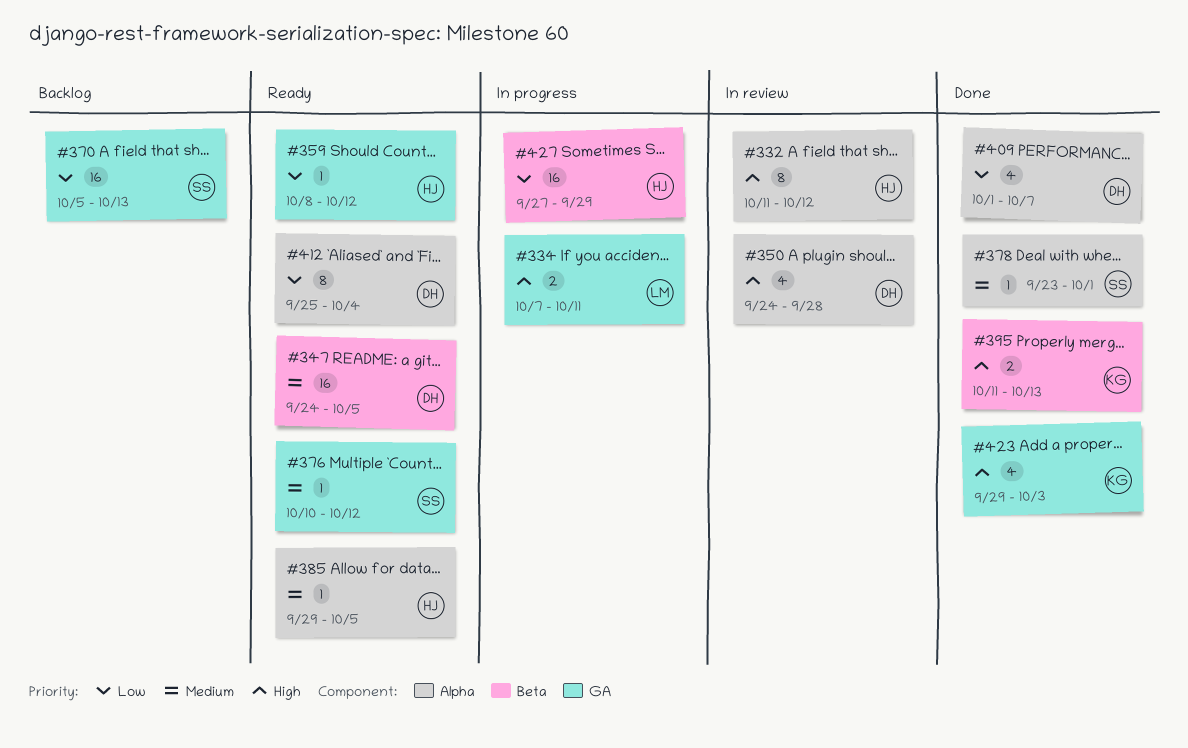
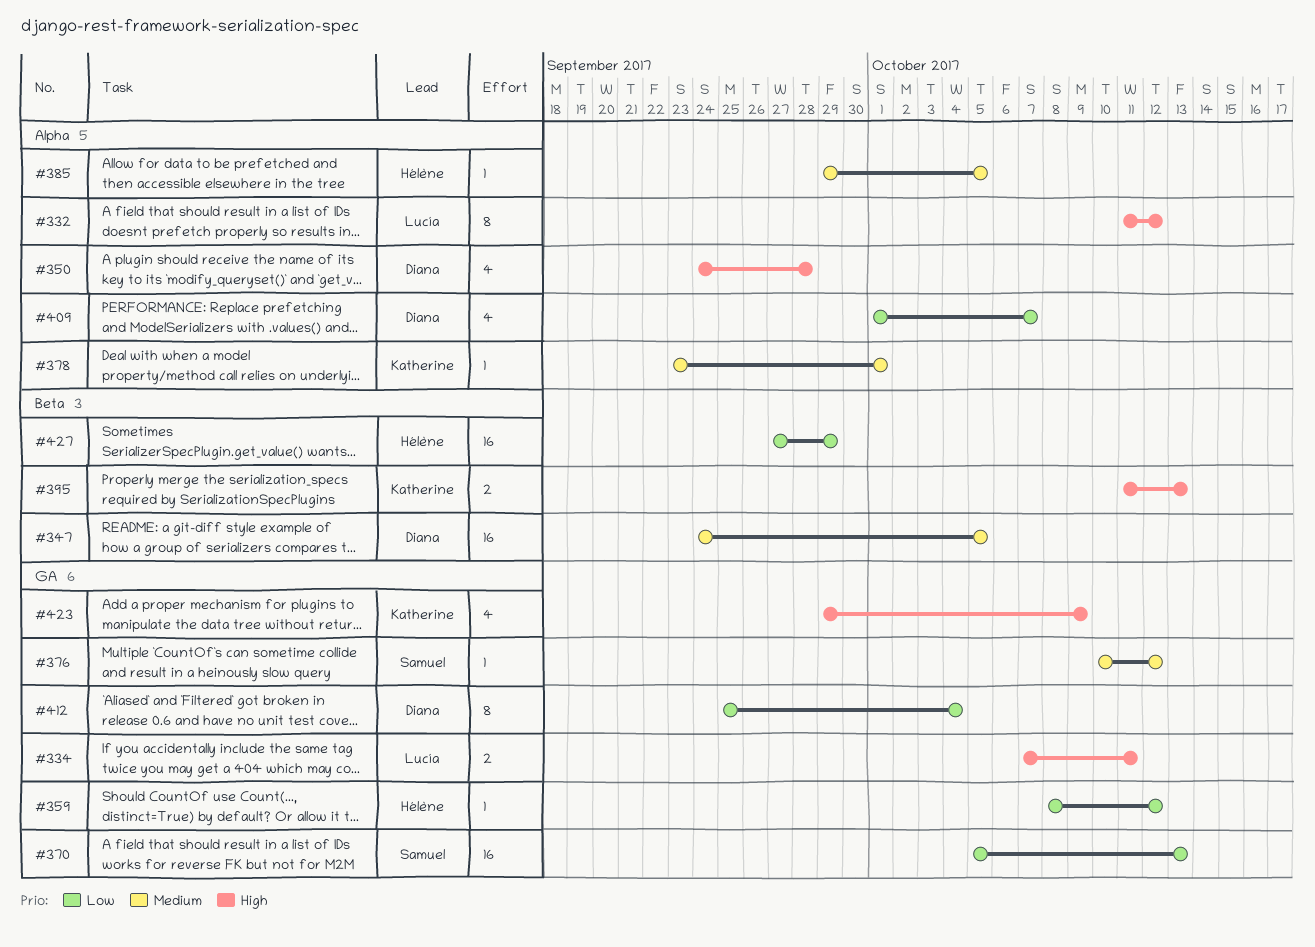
#332, owner: Hélène -> Lucía
#378, owner: Samuel -> Katherine
#412, label: Alpha -> GA
#423, due: Oct 3 -> Oct 9

